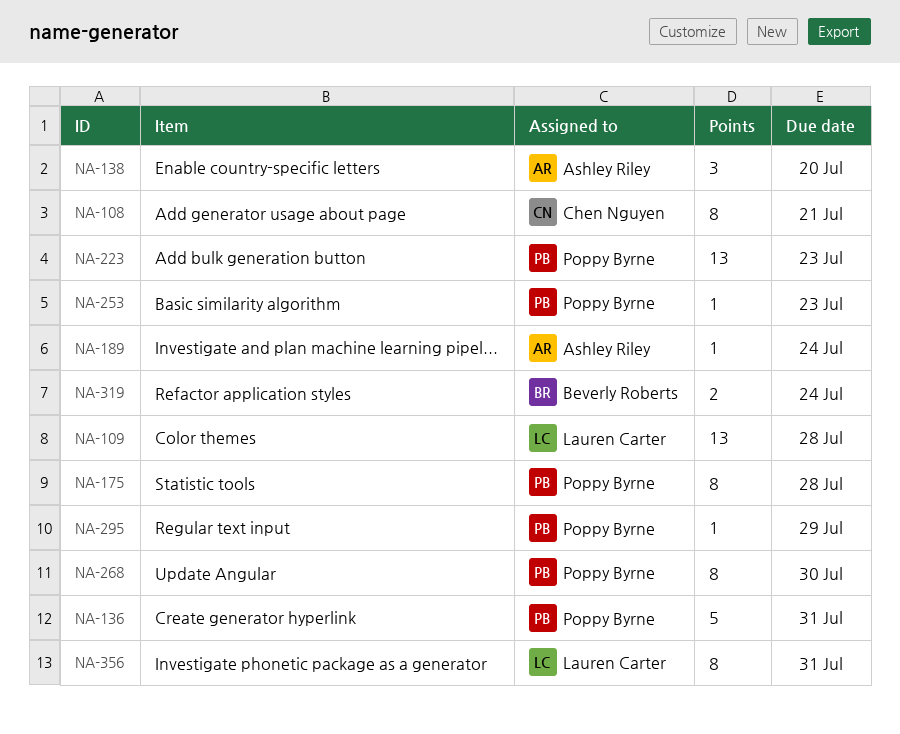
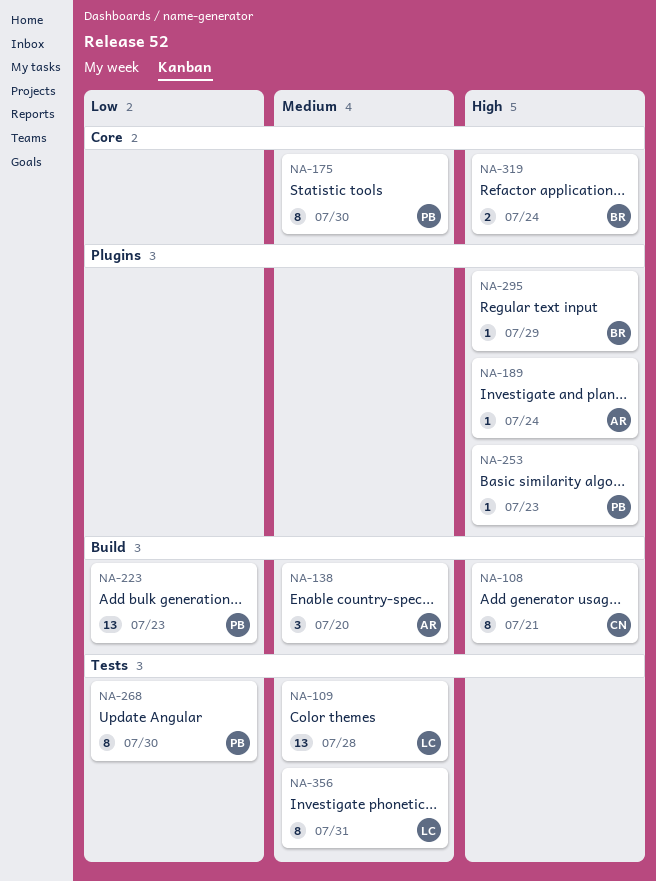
NA-136: present -> none
NA-175, due: Jul 28 -> Jul 30
NA-295, owner: Poppy Byrne -> Beverly Roberts

